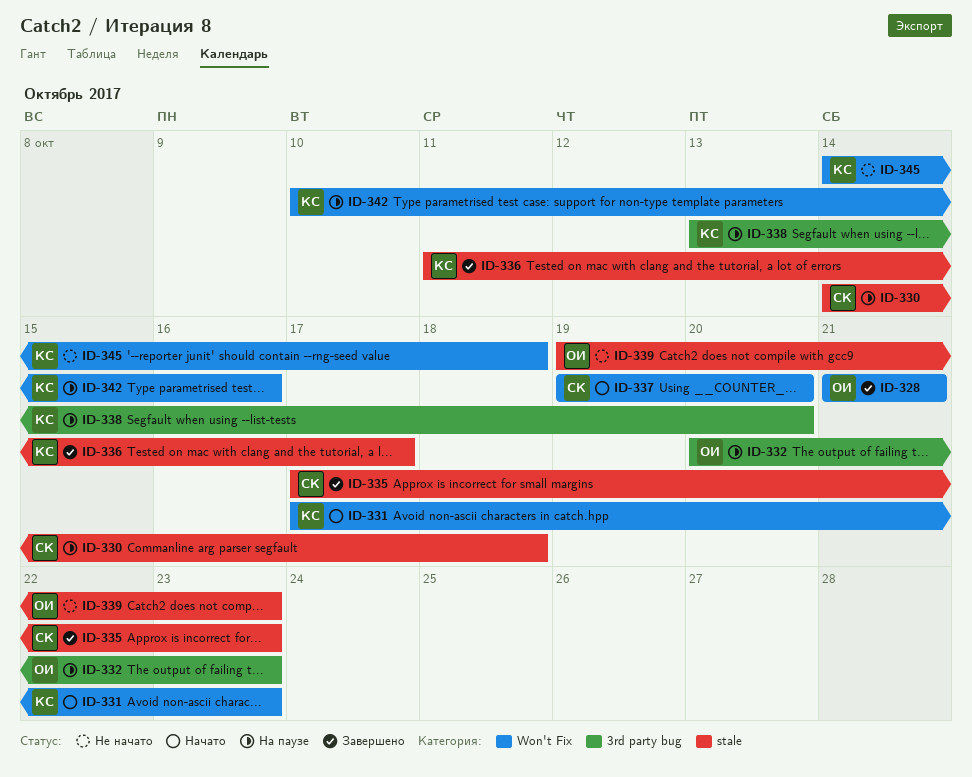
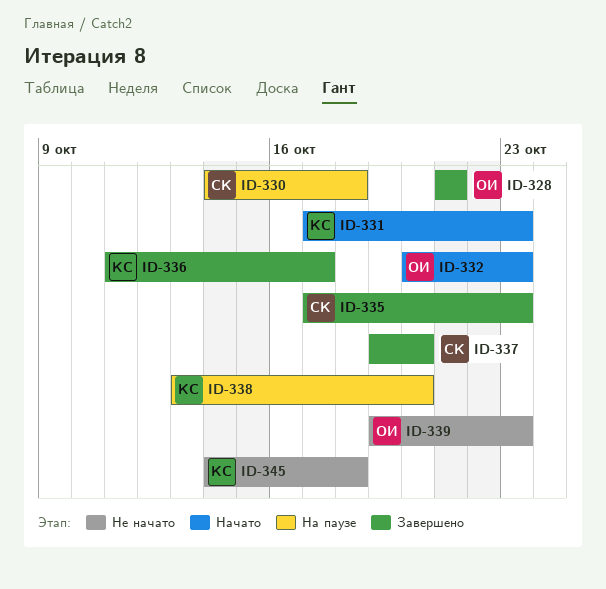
ID-332, status: На паузе -> Начато
ID-337, status: Начато -> Завершено
ID-342: present -> none

